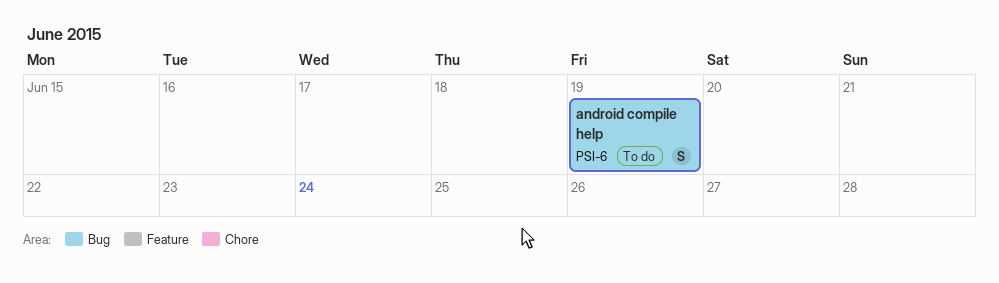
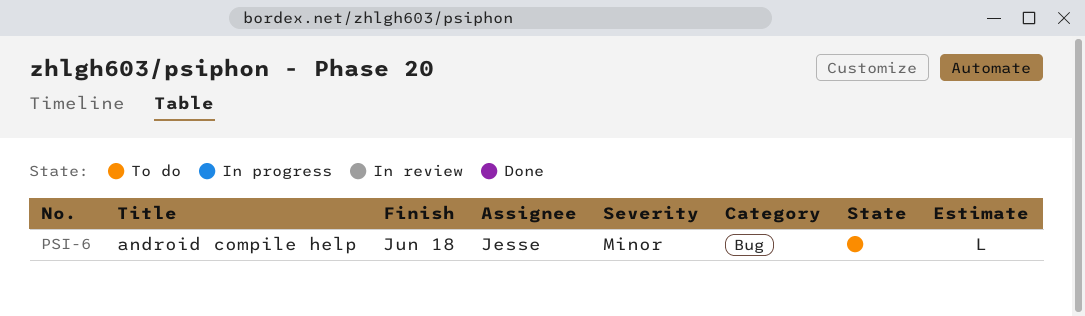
PSI-6, estimate: S -> L
PSI-6, due: Jun 19 -> Jun 18

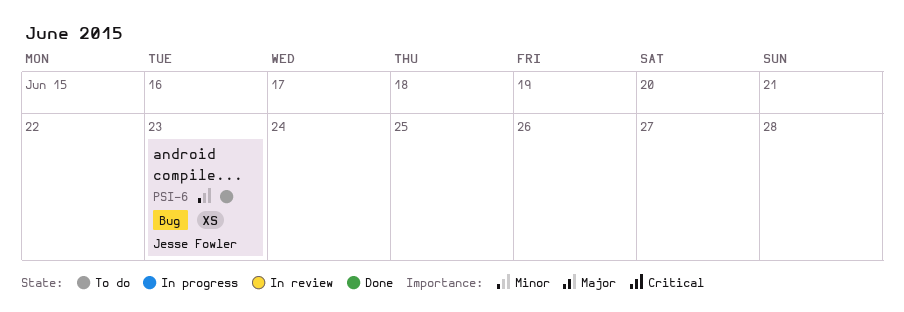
PSI-6, estimate: L -> XS
PSI-6, due: Jun 18 -> Jun 23

